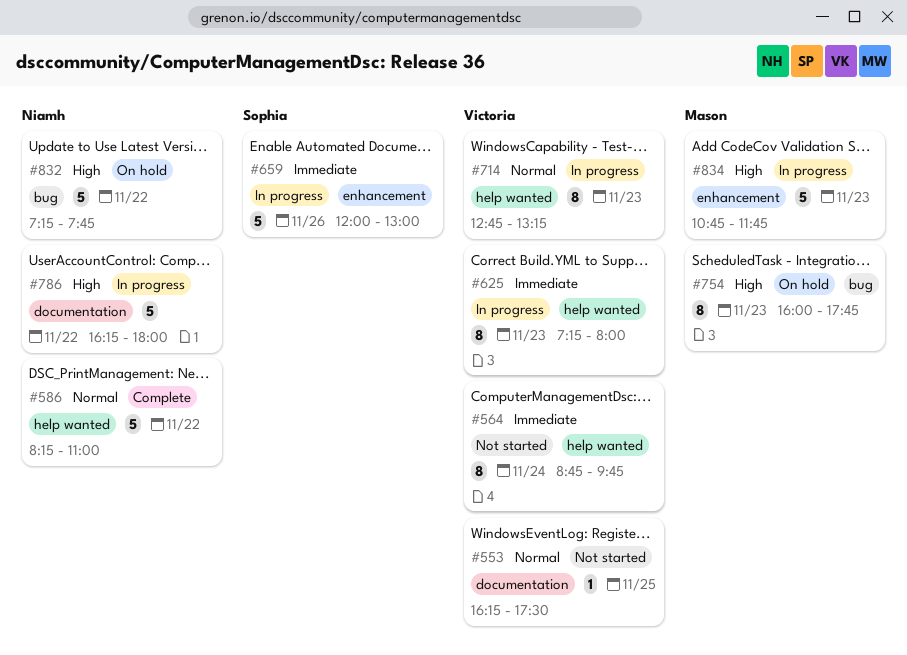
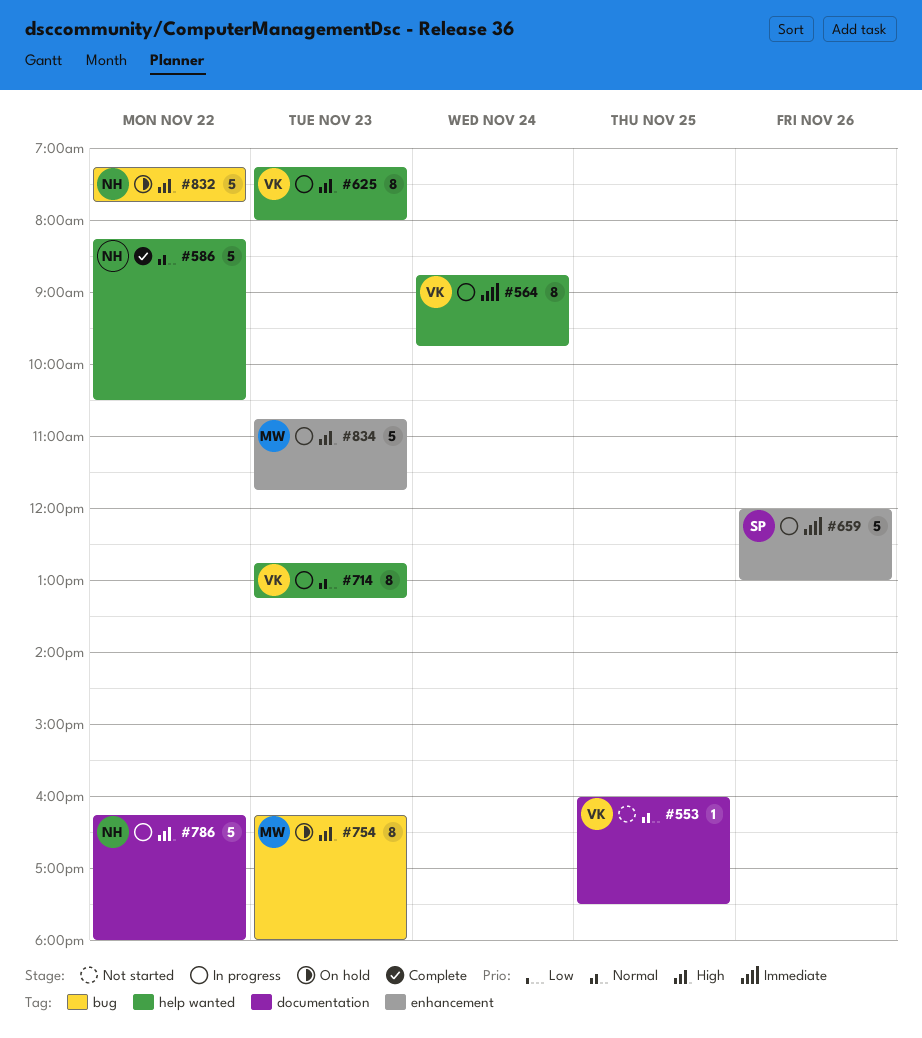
#553, begins: 16:15 -> 16:00
#564, status: Not started -> In progress
#586, ends: 11:00 -> 10:30
#625, priority: Immediate -> High
#754, begins: 16:00 -> 16:15
#754, ends: 17:45 -> 18:00

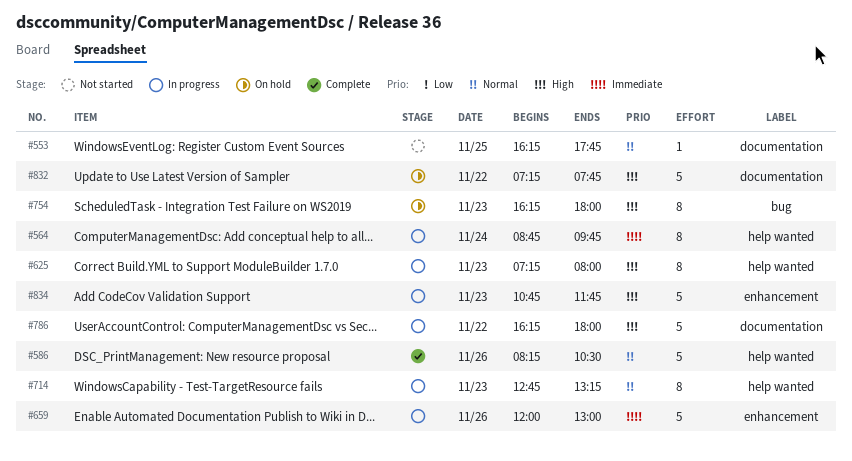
#553, begins: 16:00 -> 16:15
#553, ends: 17:30 -> 17:45
#586, day: Nov 22 -> Nov 26
#832, label: bug -> documentation

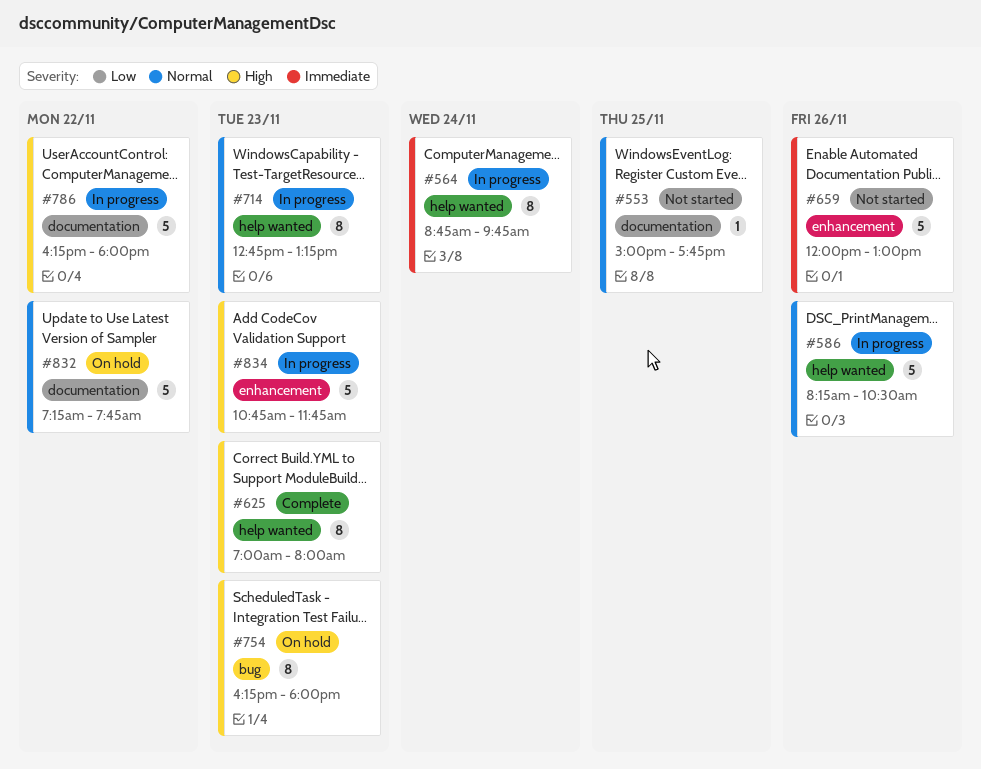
#553, begins: 16:15 -> 15:00
#586, status: Complete -> In progress
#625, status: In progress -> Complete
#625, begins: 07:15 -> 07:00
#659, status: In progress -> Not started
#832, priority: High -> Normal

